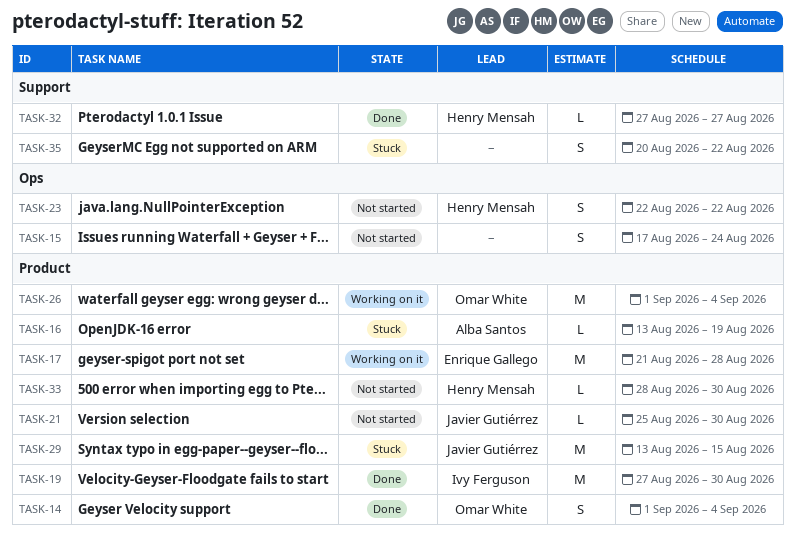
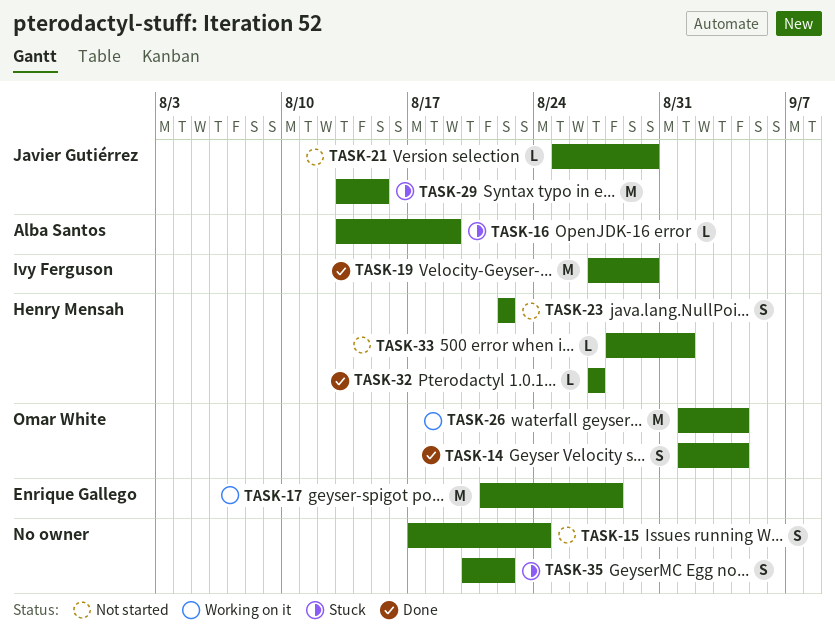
TASK-33, due: Aug 30 -> Sep 1

